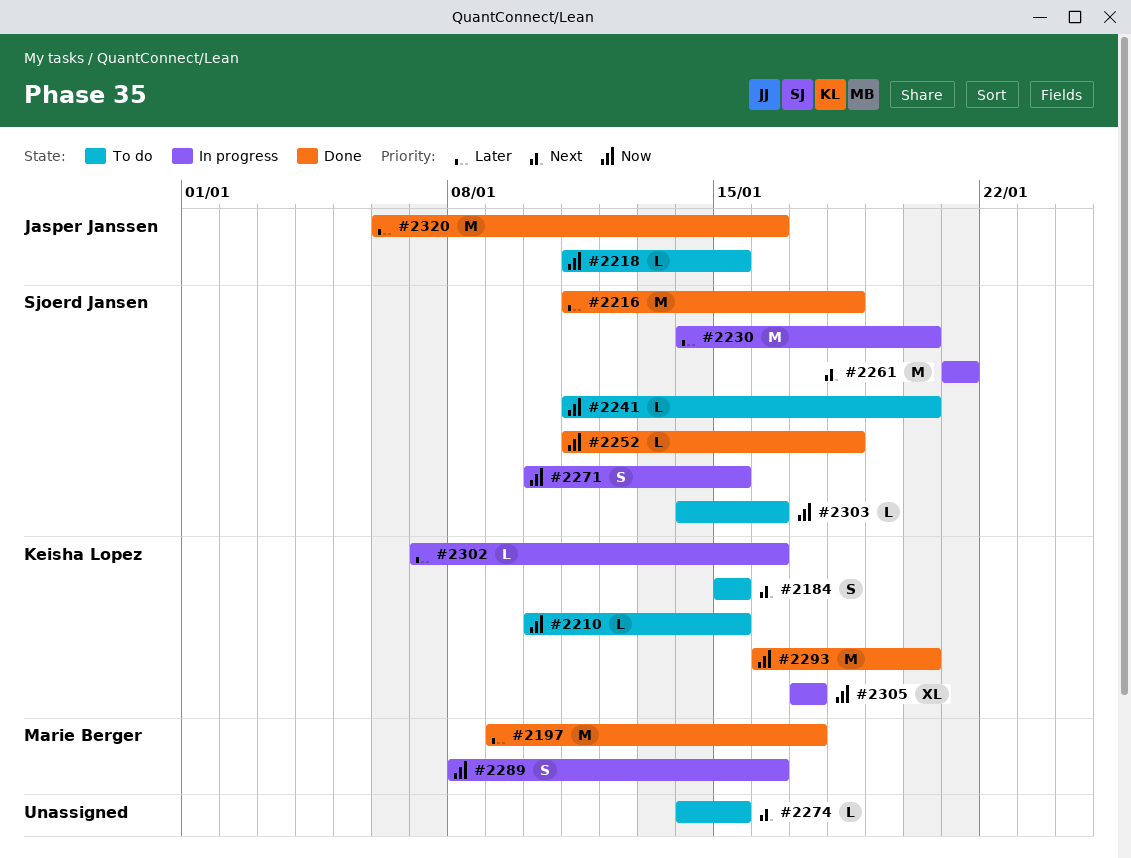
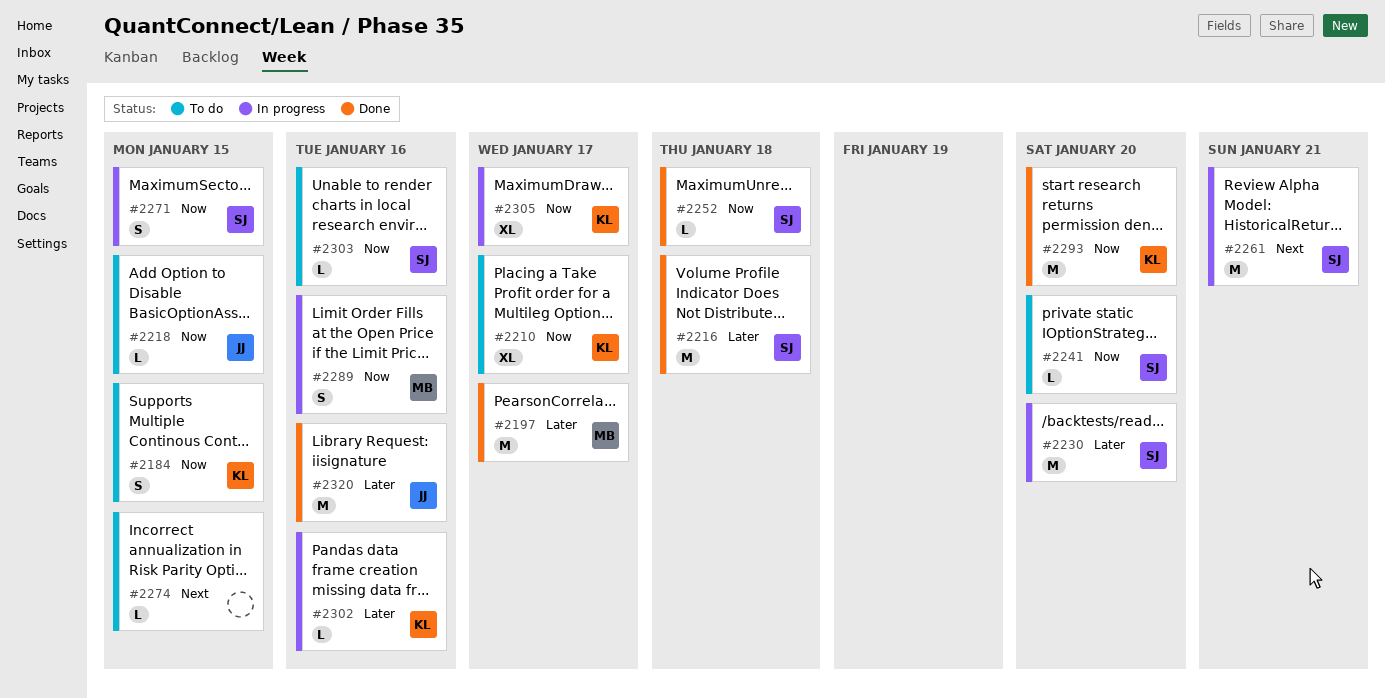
#2184, priority: Next -> Now
#2210, estimate: L -> XL
#2210, due: Jan 15 -> Jan 17

